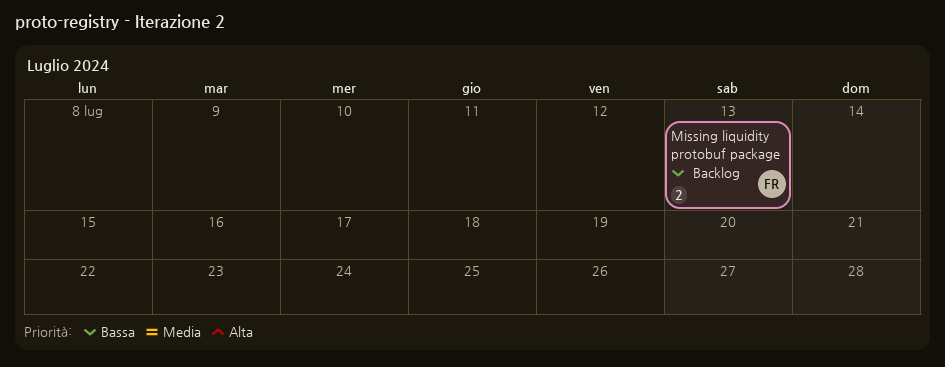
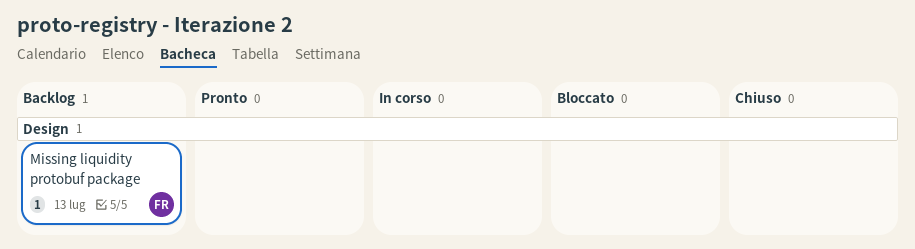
Missing liquidity protobuf package, estimate: 2 -> 1

